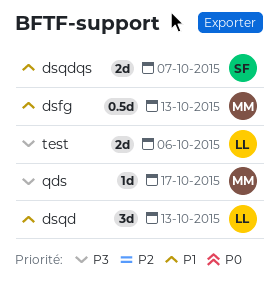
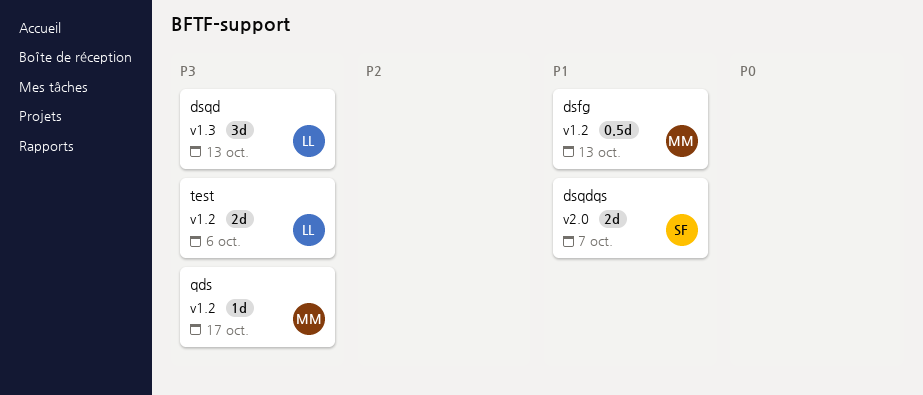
dsqd, priority: P1 -> P3

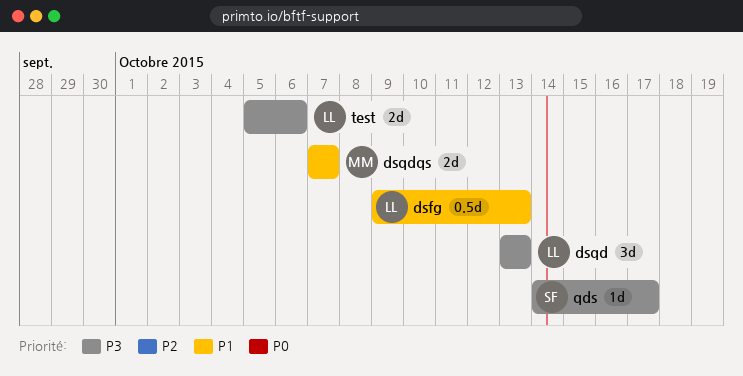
dsfg, owner: MM -> LL
dsqdqs, owner: SF -> MM
qds, owner: MM -> SF

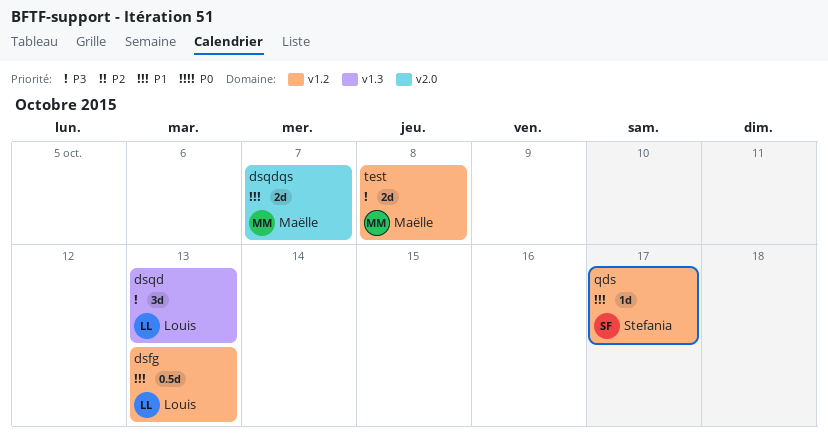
qds, priority: P3 -> P1
test, owner: Louis -> Maëlle
test, due: Oct 6 -> Oct 8

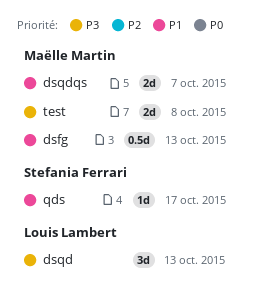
dsfg, owner: Louis Lambert -> Maëlle Martin

